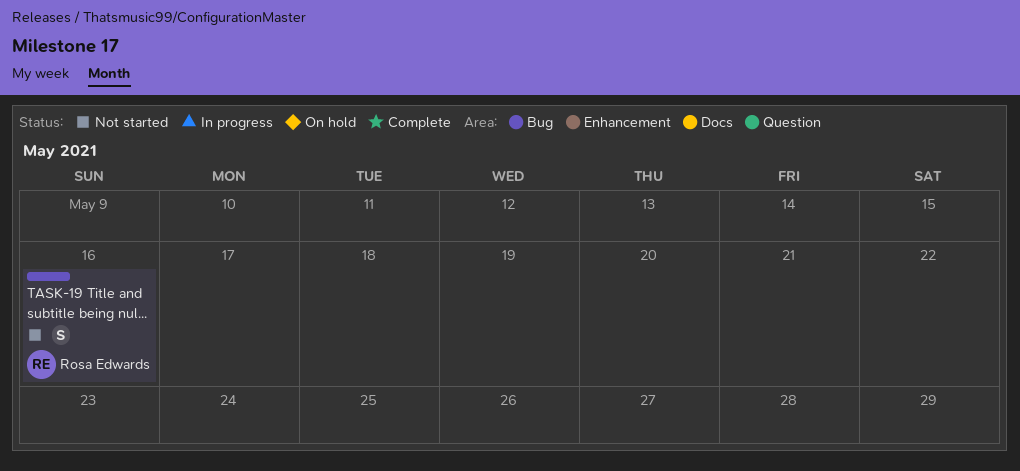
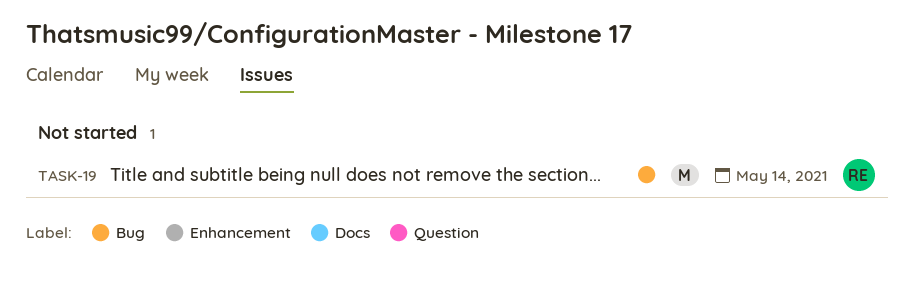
TASK-19, estimate: S -> M
TASK-19, due: May 16 -> May 14

